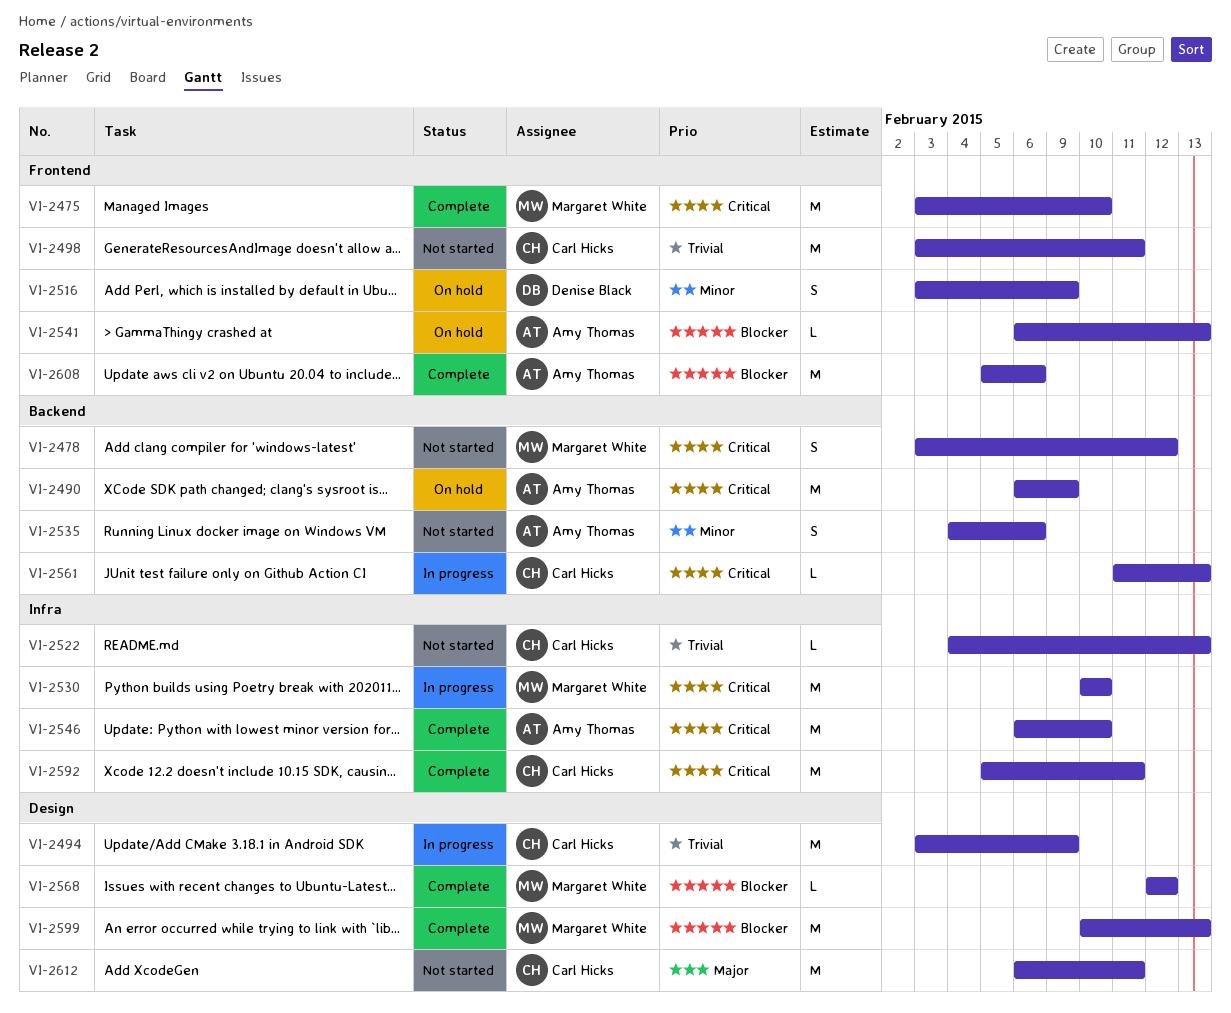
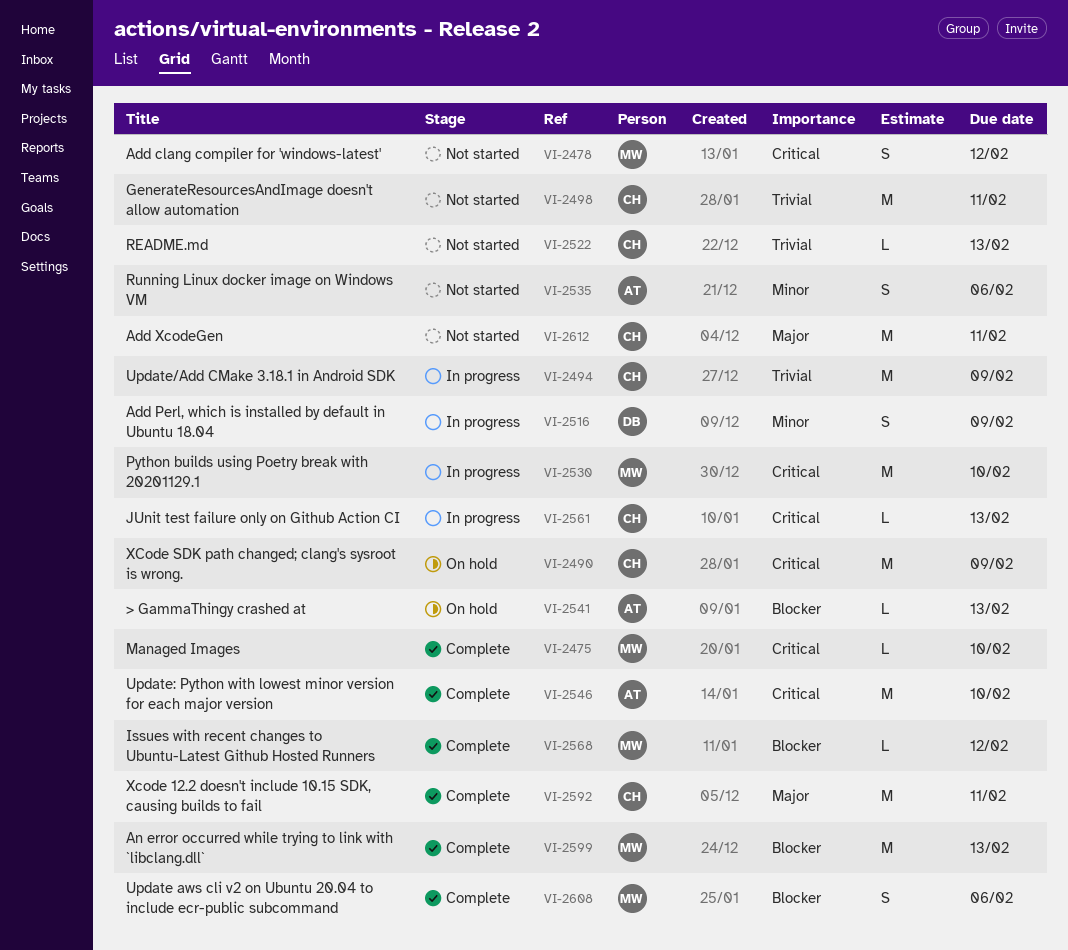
VI-2475, estimate: M -> L
VI-2490, owner: Amy Thomas -> Carl Hicks
VI-2516, status: On hold -> In progress
VI-2592, priority: Critical -> Major
VI-2608, owner: Amy Thomas -> Margaret White
VI-2608, estimate: M -> S

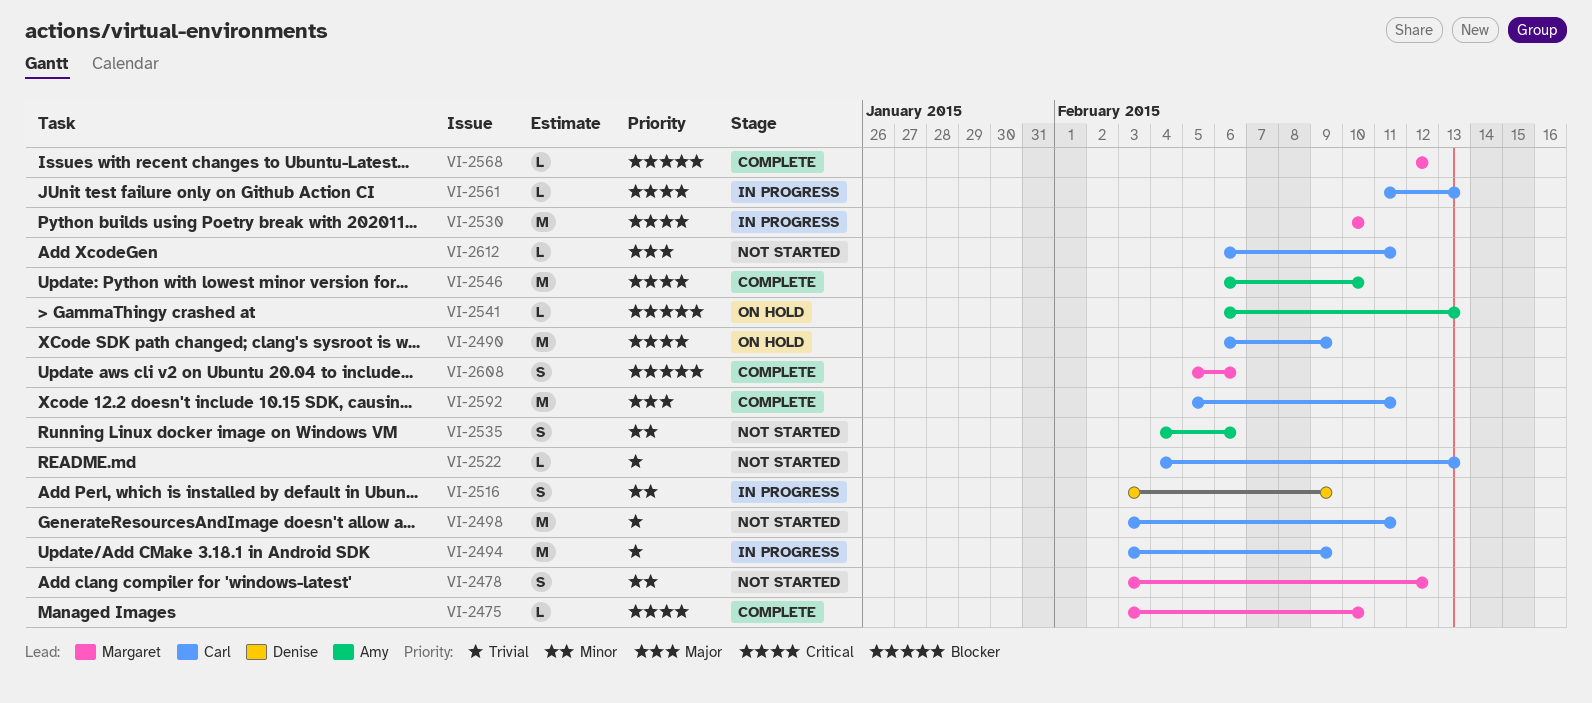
VI-2478, priority: Critical -> Minor
VI-2599: present -> none
VI-2612, estimate: M -> L

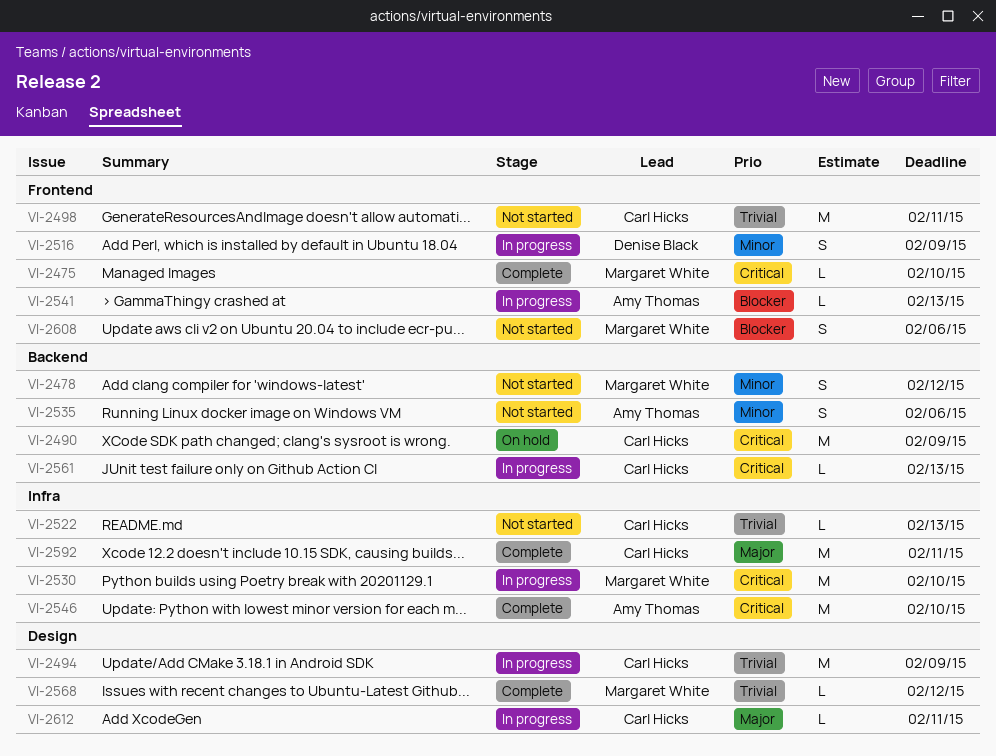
VI-2541, status: On hold -> In progress
VI-2568, priority: Blocker -> Trivial
VI-2608, status: Complete -> Not started
VI-2612, status: Not started -> In progress

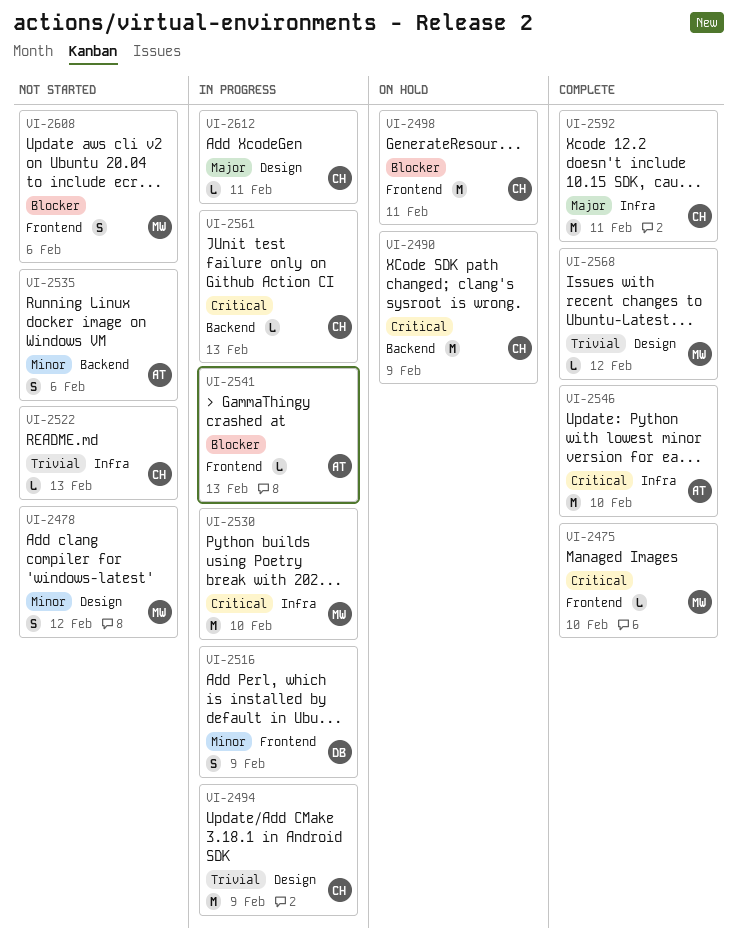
VI-2478, label: Backend -> Design
VI-2498, status: Not started -> On hold
VI-2498, priority: Trivial -> Blocker

